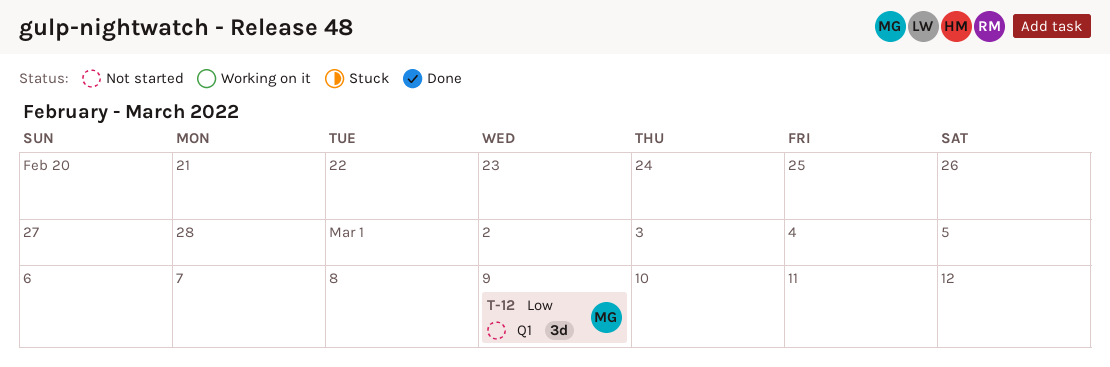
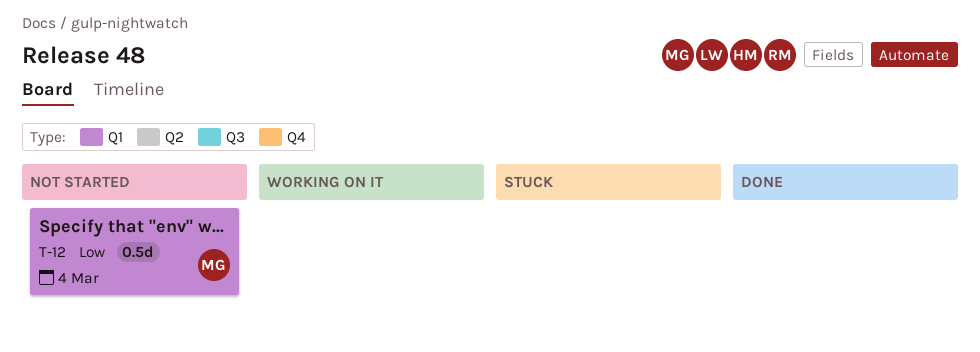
T-12, estimate: 3d -> 0.5d
T-12, due: Mar 9 -> Mar 4

